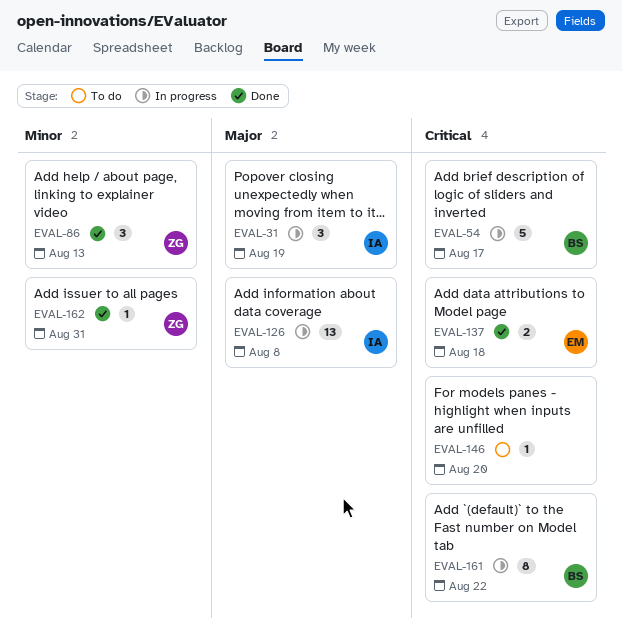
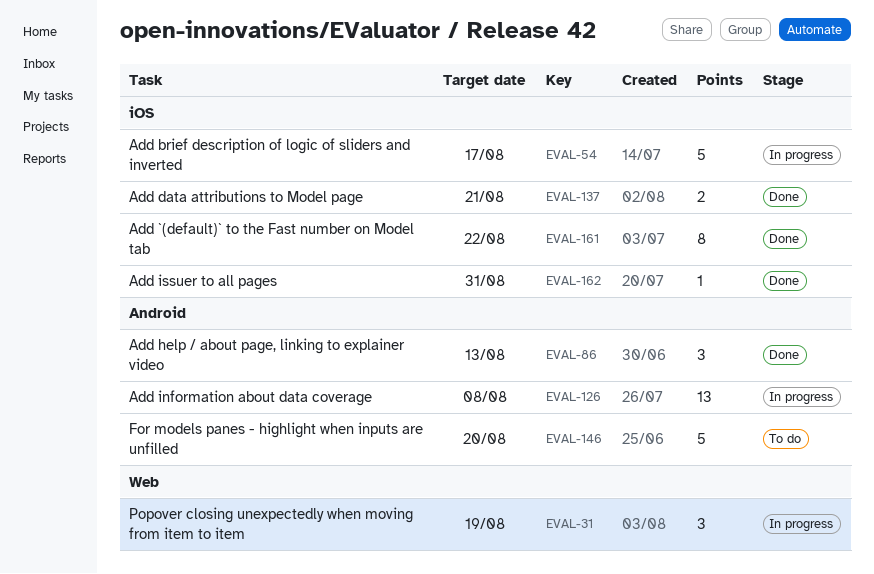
EVAL-137, due: Aug 18 -> Aug 21
EVAL-146, estimate: 1 -> 5
EVAL-161, status: In progress -> Done

